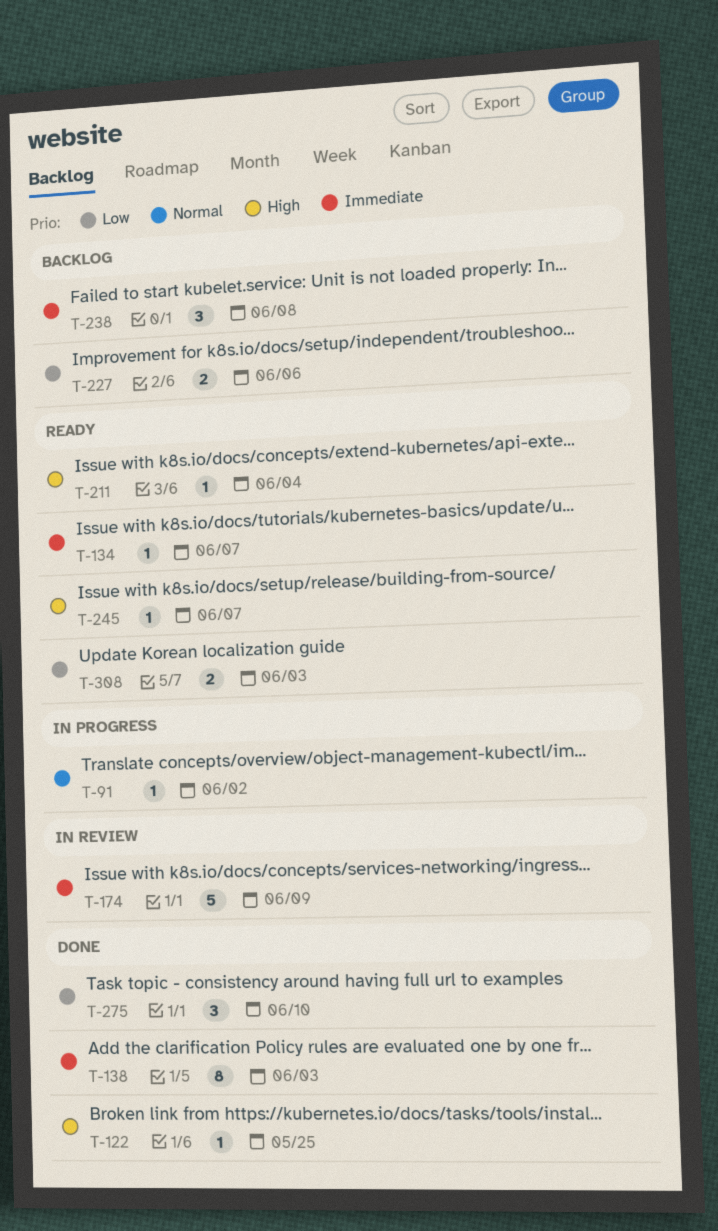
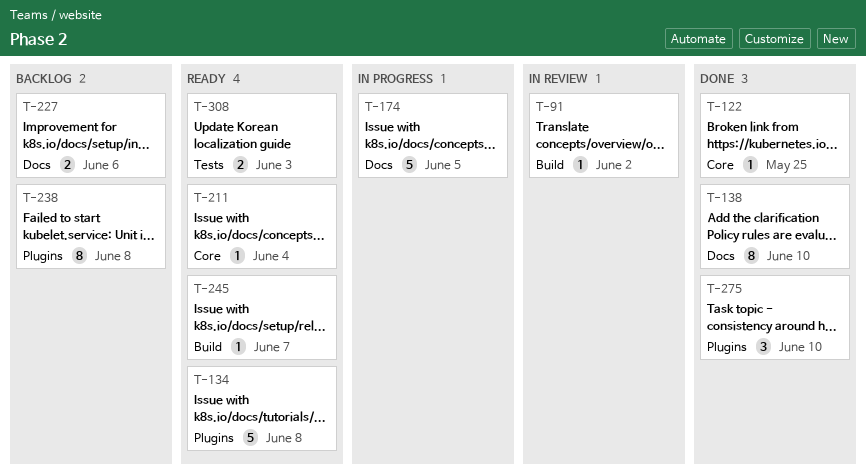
T-91, status: In progress -> In review
T-134, estimate: 1 -> 5
T-134, due: Jun 7 -> Jun 8
T-138, due: Jun 3 -> Jun 10
T-174, status: In review -> In progress
T-174, due: Jun 9 -> Jun 5
T-238, estimate: 3 -> 8

